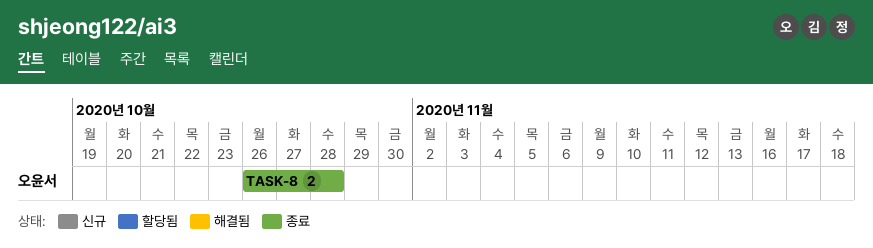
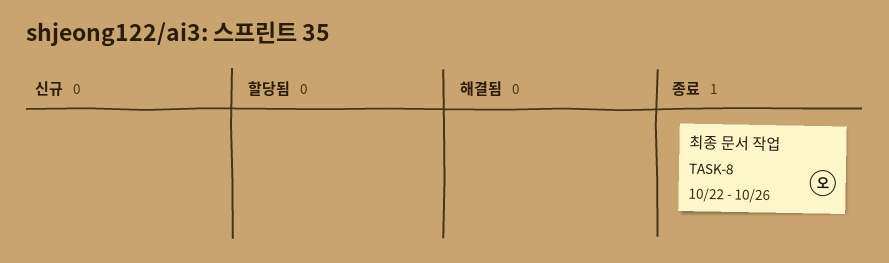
TASK-8, start: Oct 26 -> Oct 22
TASK-8, due: Oct 28 -> Oct 26

